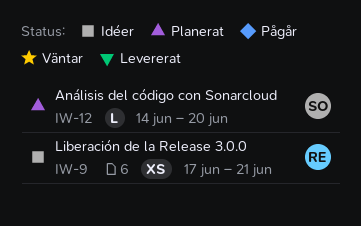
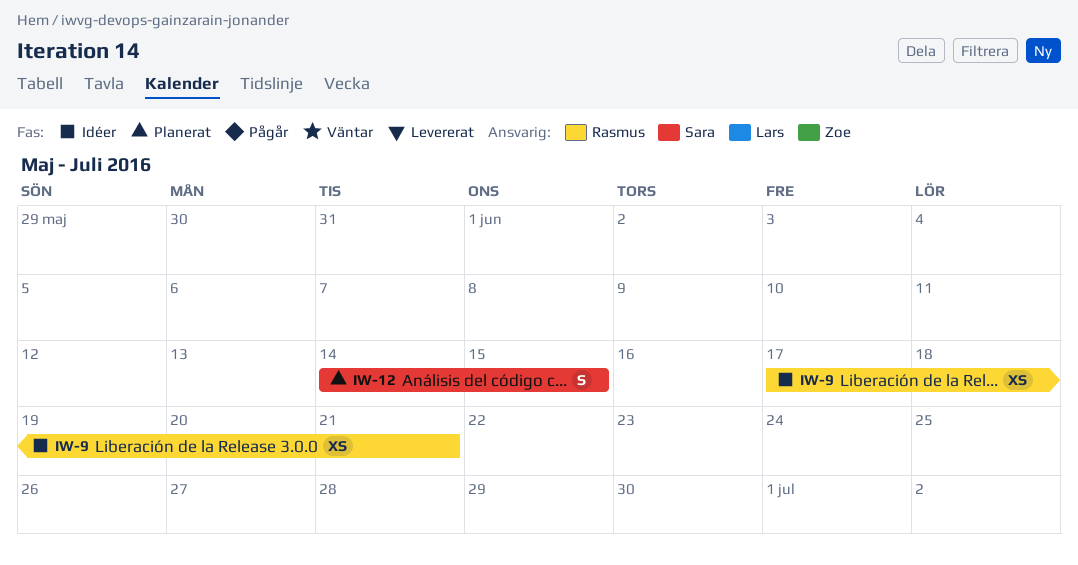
IW-12, estimate: L -> S
IW-12, due: Jun 20 -> Jun 15

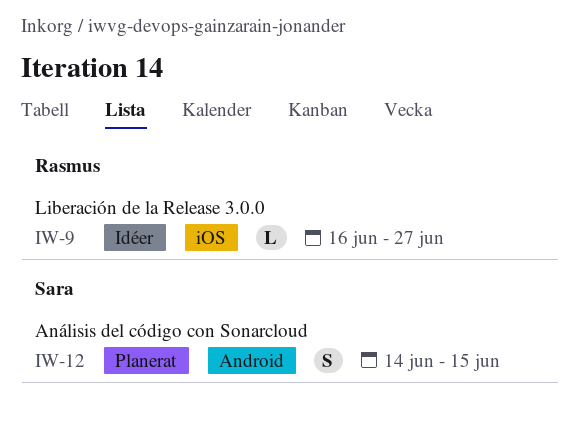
IW-9, estimate: XS -> L
IW-9, start: Jun 17 -> Jun 16
IW-9, due: Jun 21 -> Jun 27

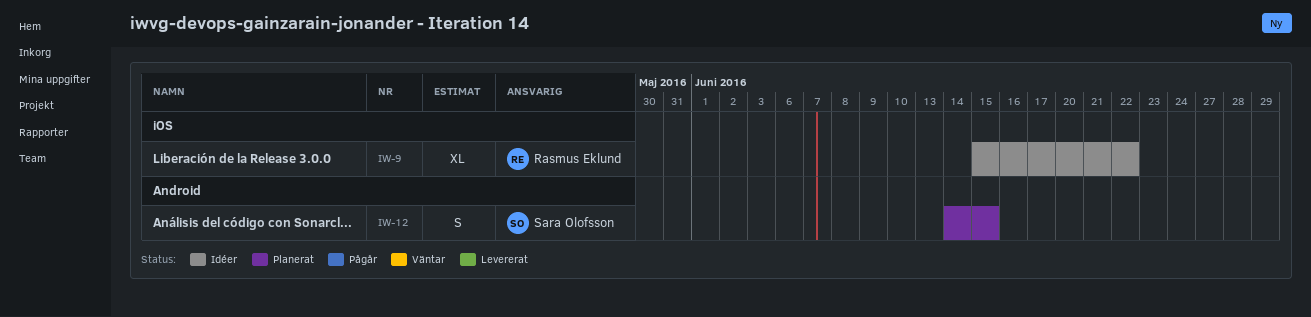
IW-9, estimate: L -> XL
IW-9, start: Jun 16 -> Jun 15
IW-9, due: Jun 27 -> Jun 22

